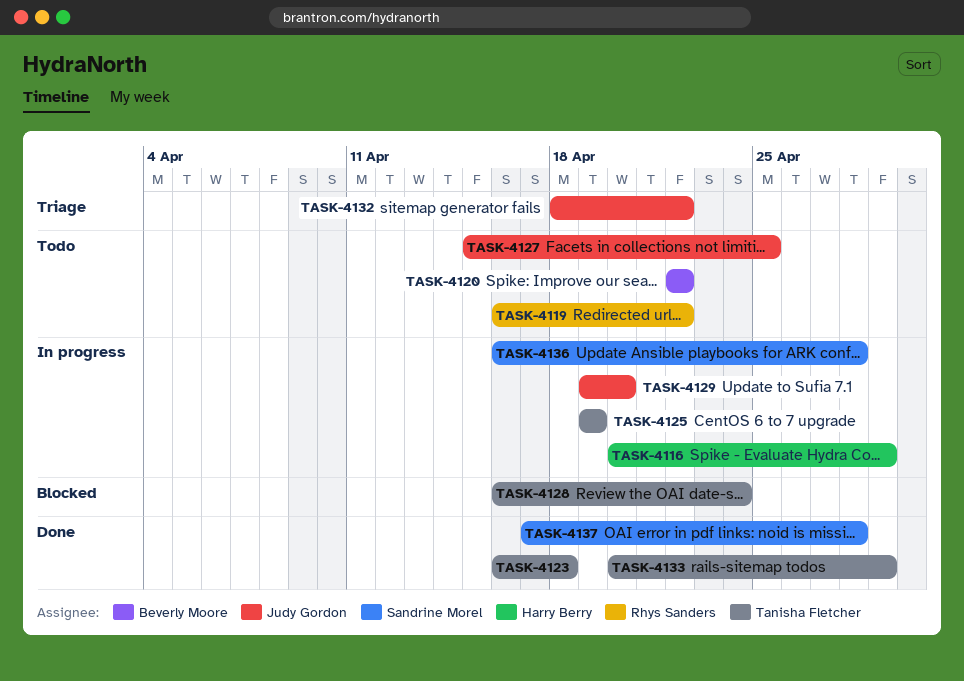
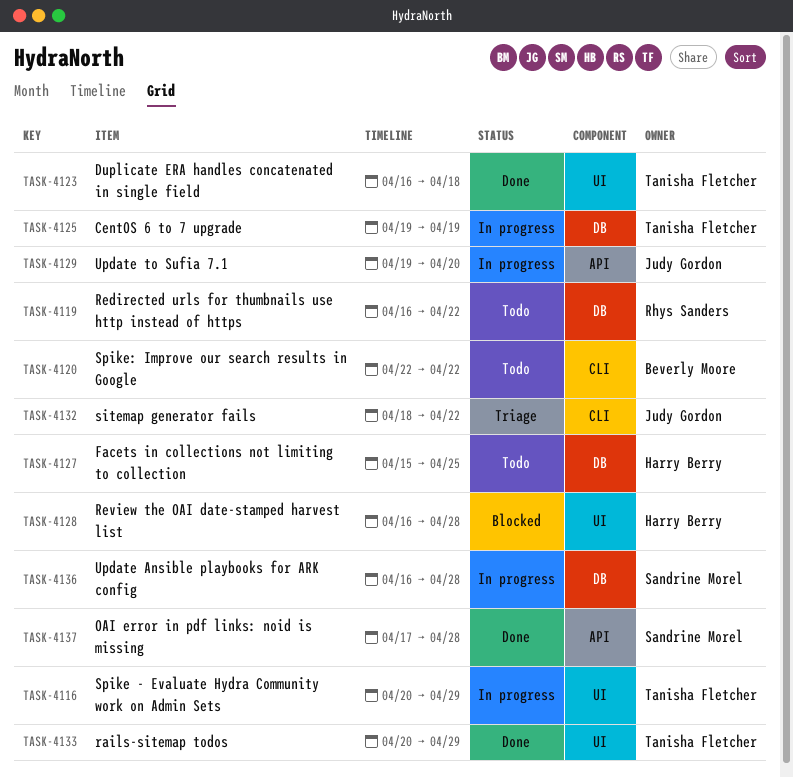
TASK-4116, owner: Harry Berry -> Tanisha Fletcher
TASK-4127, owner: Judy Gordon -> Harry Berry
TASK-4128, owner: Tanisha Fletcher -> Harry Berry
TASK-4128, due: Apr 24 -> Apr 28

